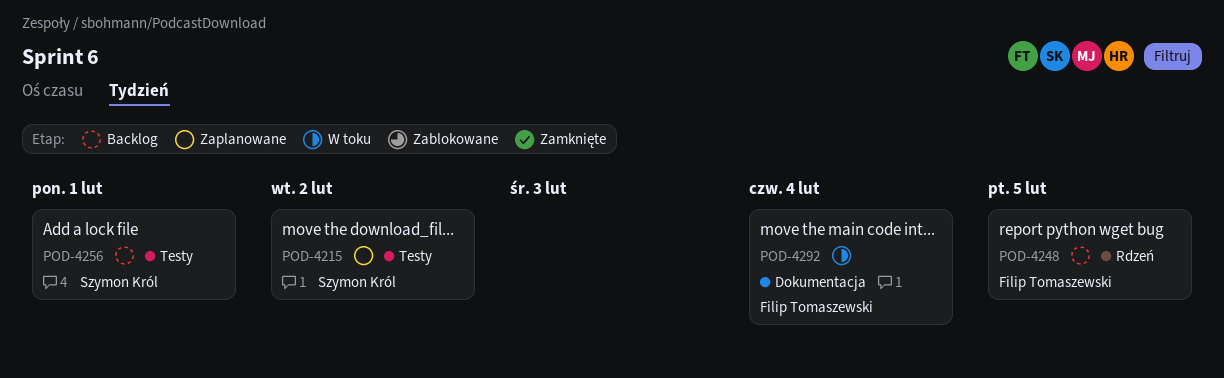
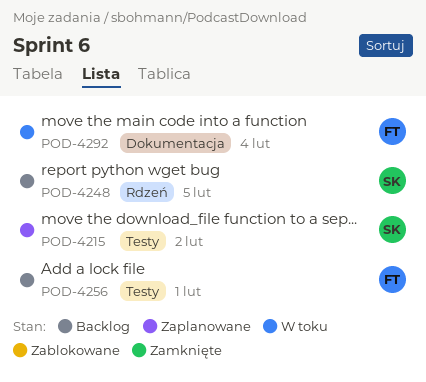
POD-4248, owner: Filip Tomaszewski -> Szymon Król
POD-4256, owner: Szymon Król -> Filip Tomaszewski

